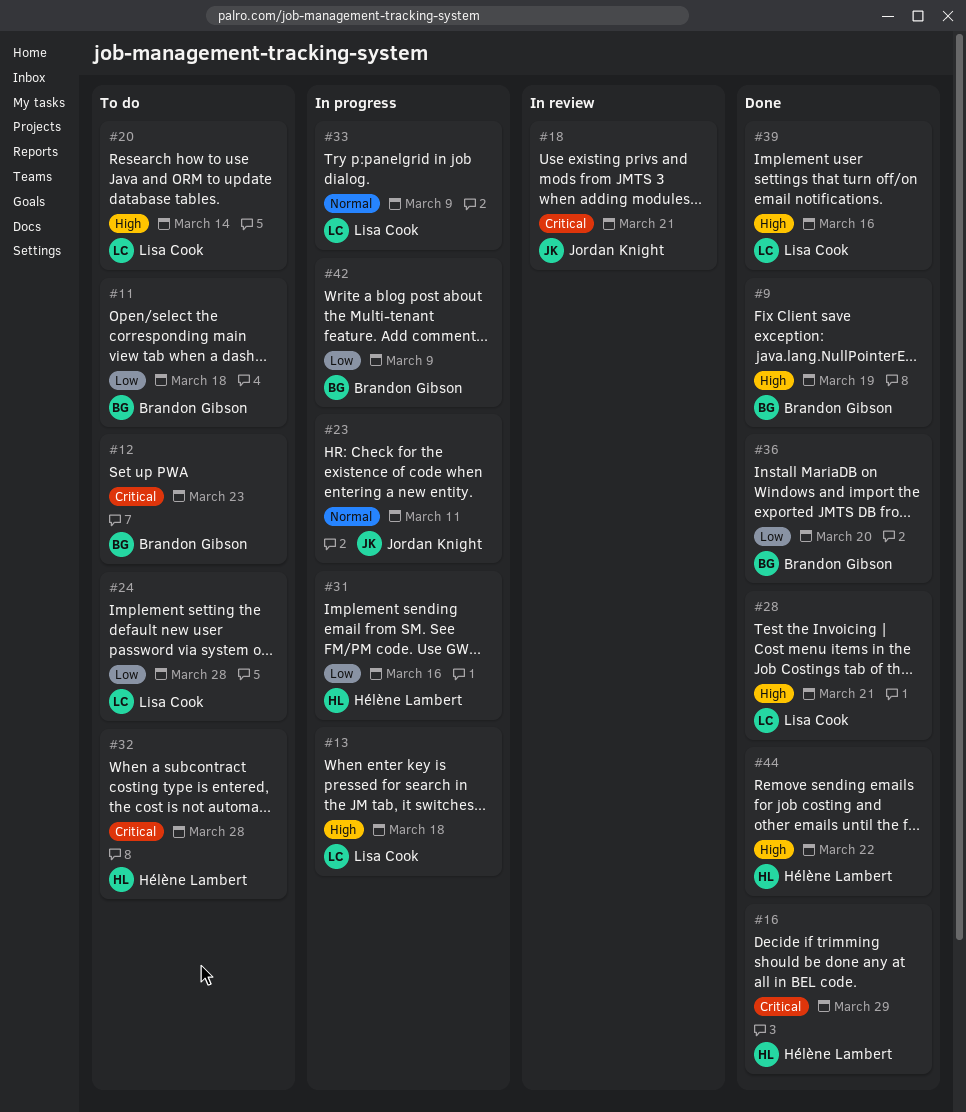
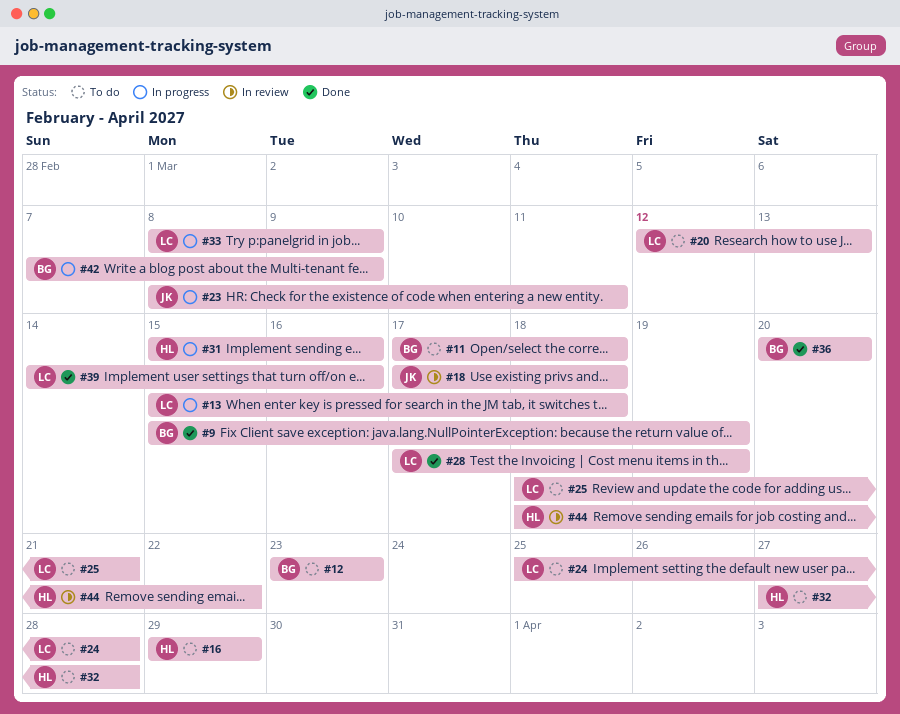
#16, status: Done -> To do
#18, due: Mar 21 -> Mar 18
#20, due: Mar 14 -> Mar 13
#25: none -> present
#28, due: Mar 21 -> Mar 19
#44, status: Done -> In review

